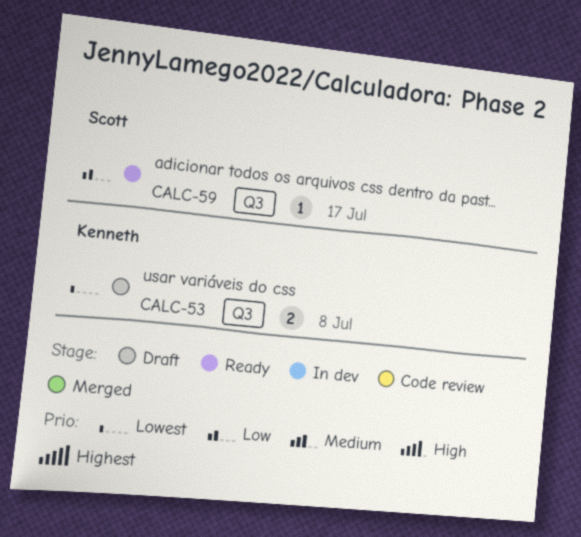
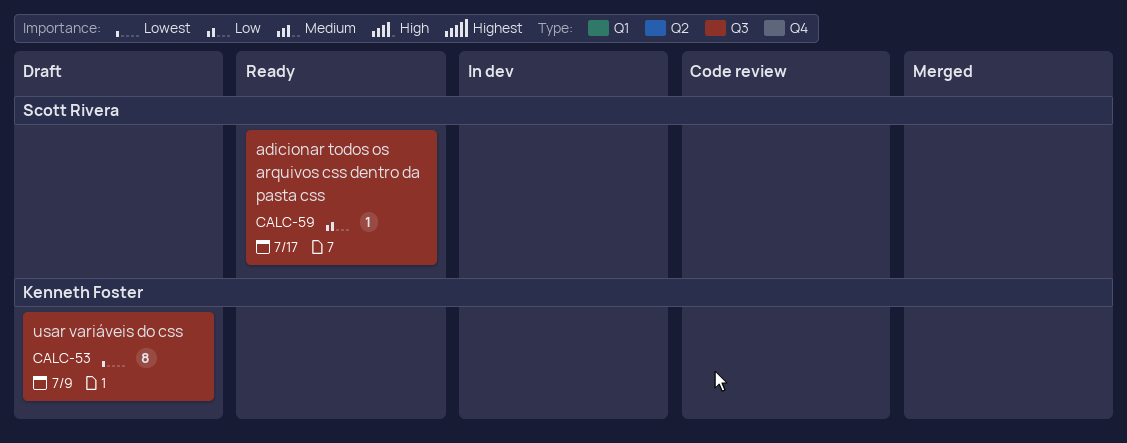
CALC-53, estimate: 2 -> 8
CALC-53, due: Jul 8 -> Jul 9

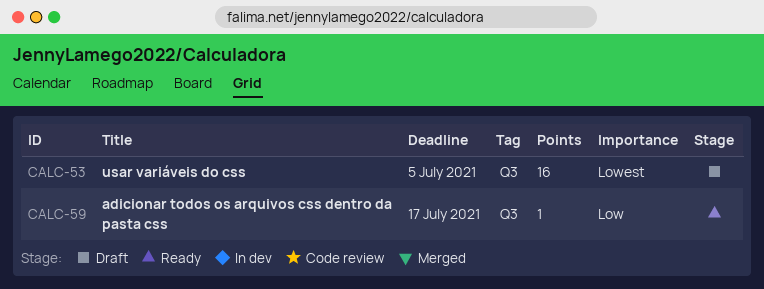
CALC-53, estimate: 8 -> 16
CALC-53, due: Jul 9 -> Jul 5

